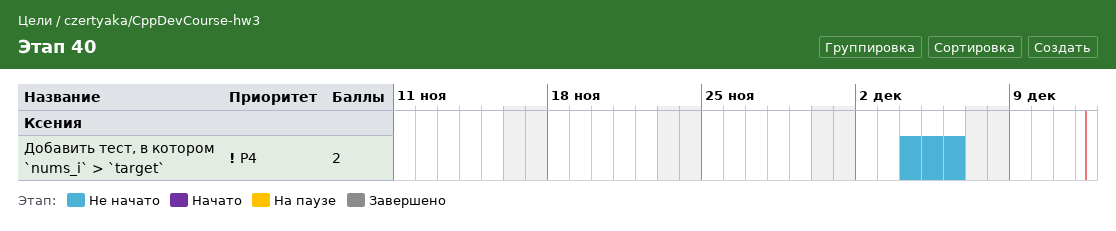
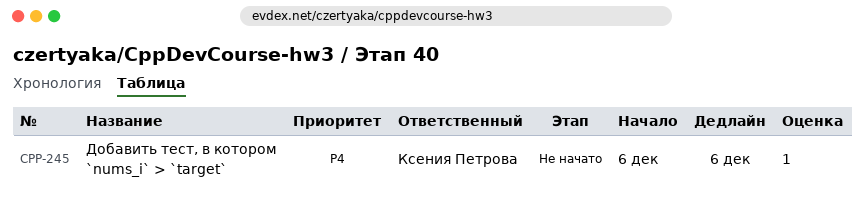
Добавить тест, в котором `nums_i` > `target`, estimate: 2 -> 1
Добавить тест, в котором `nums_i` > `target`, start: Dec 4 -> Dec 6

